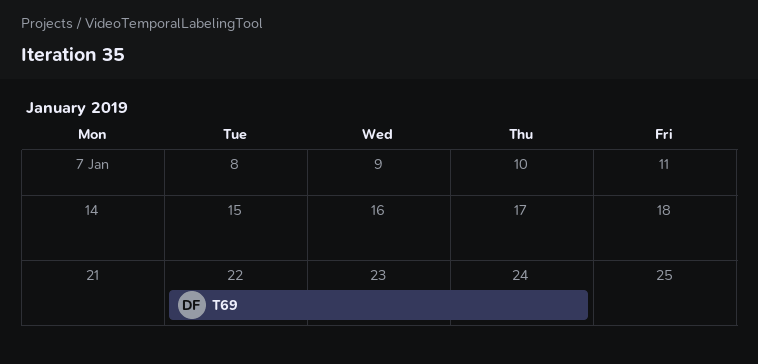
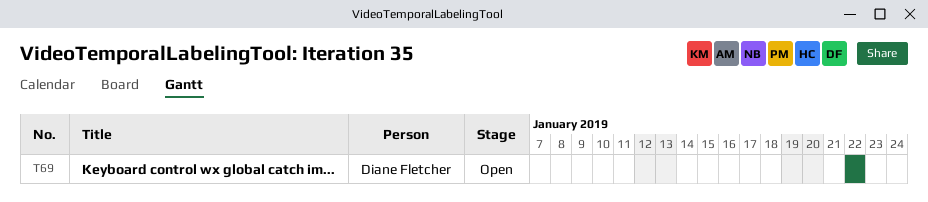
T69, due: Jan 24 -> Jan 22

